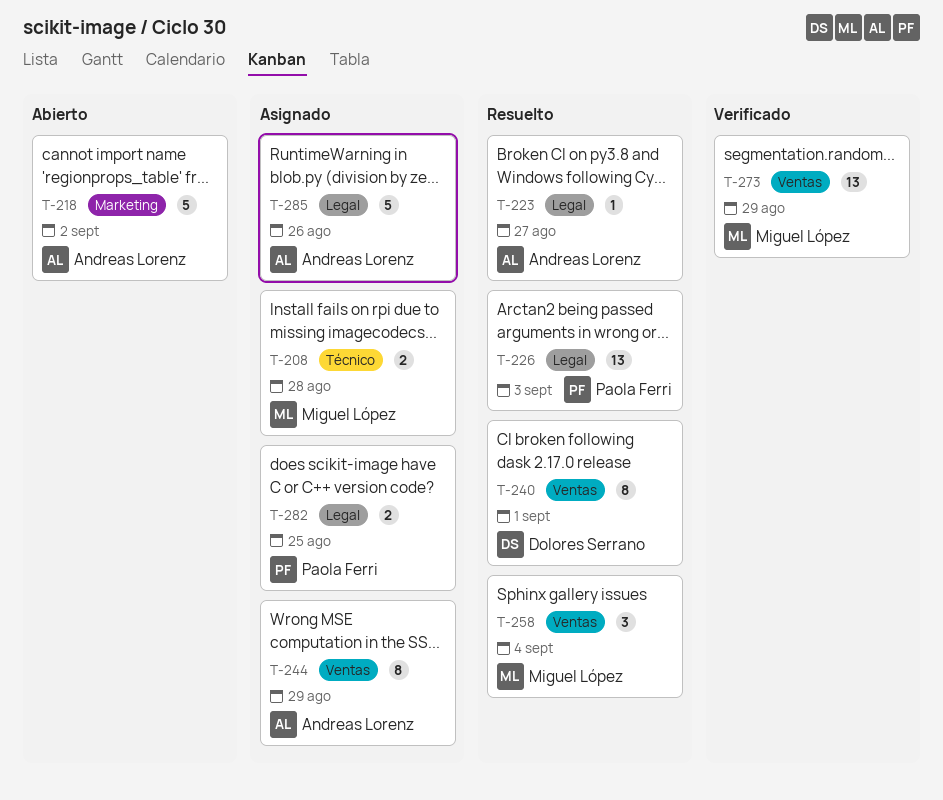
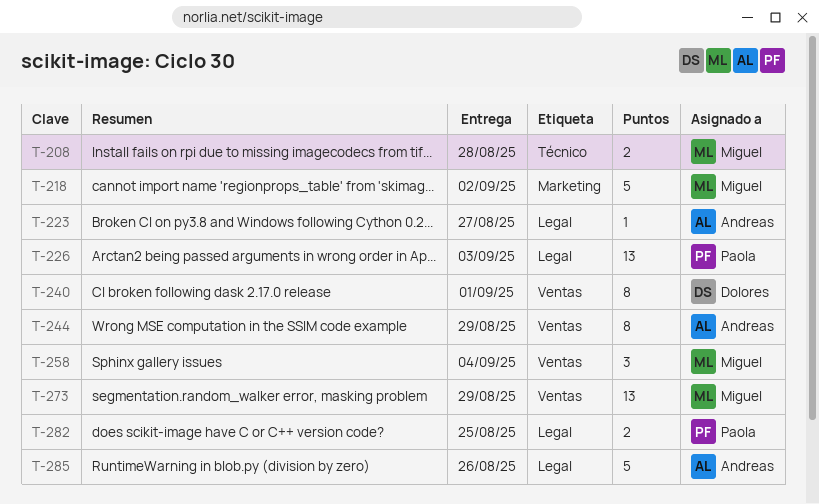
T-218, owner: Andreas Lorenz -> Miguel López

